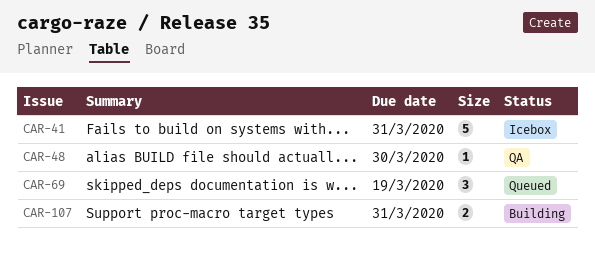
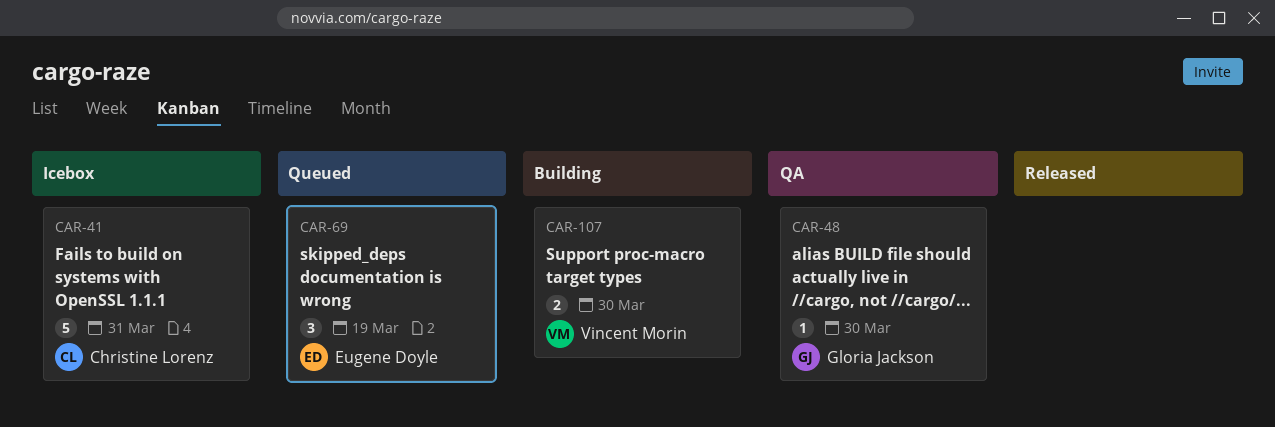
CAR-107, due: Mar 31 -> Mar 30

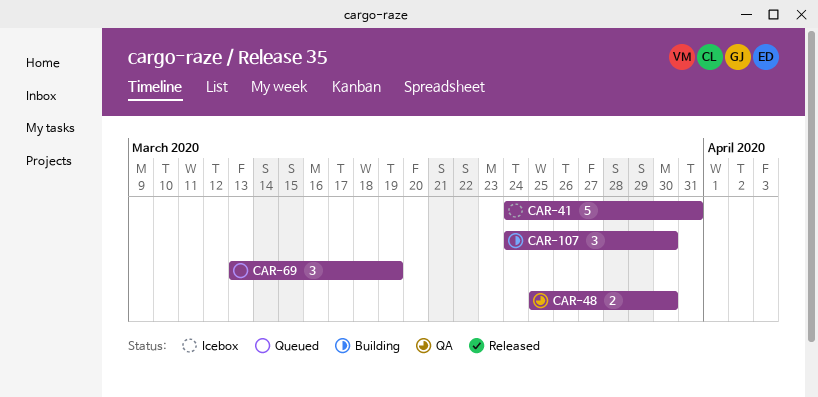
CAR-48, estimate: 1 -> 2
CAR-107, estimate: 2 -> 3

